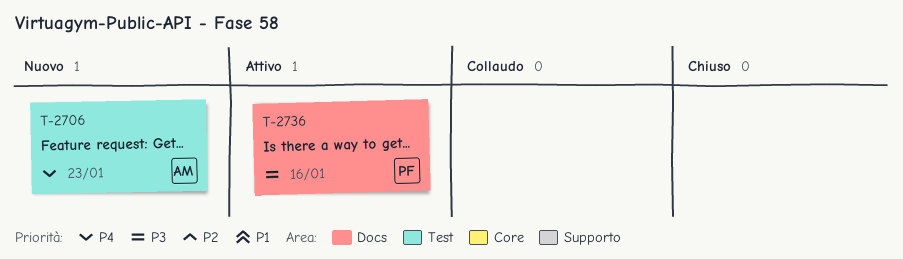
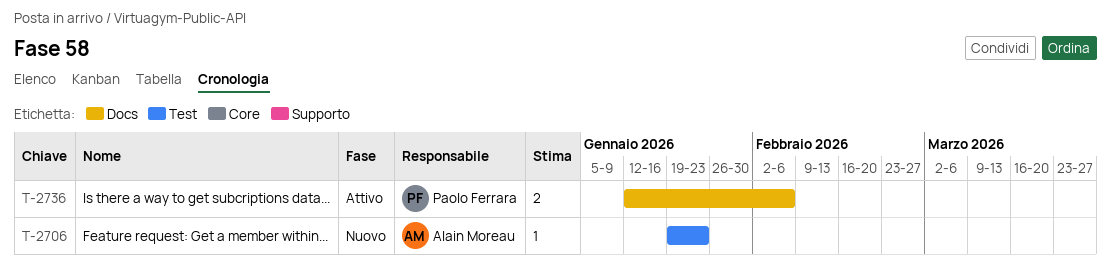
T-2736, due: Jan 16 -> Feb 6

